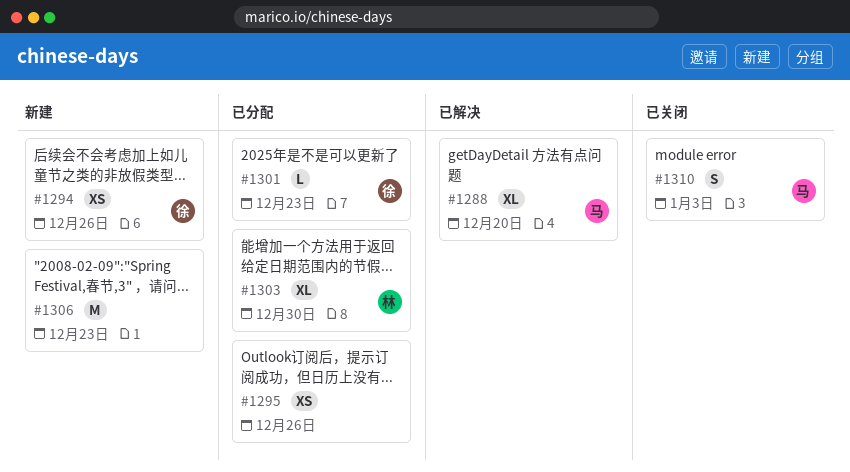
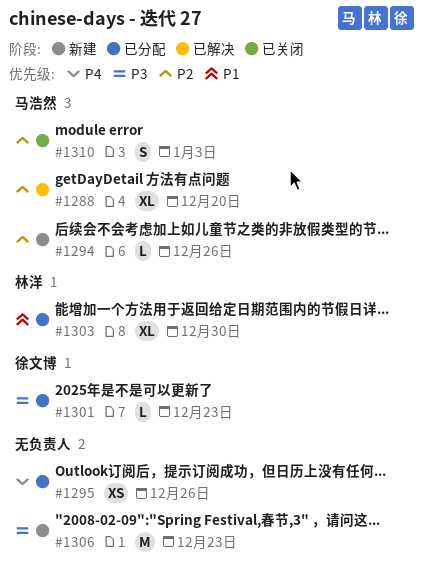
#1294, owner: 徐文博 -> 马浩然
#1294, estimate: XS -> L

